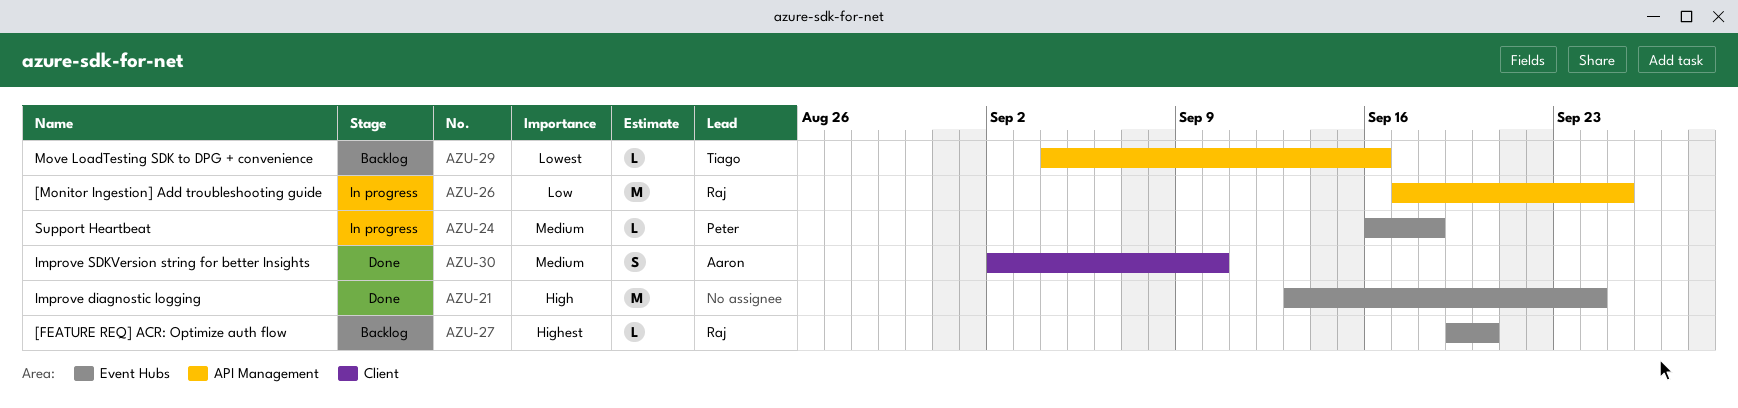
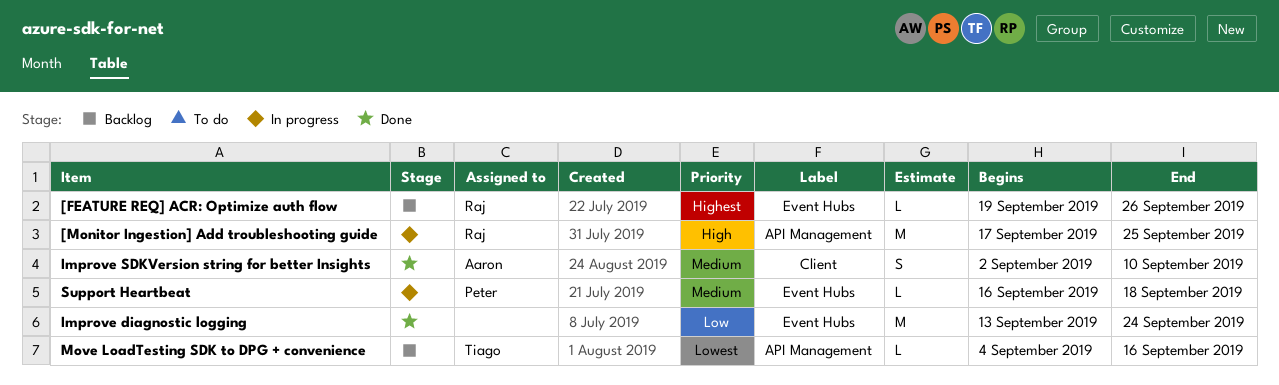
[FEATURE REQ] ACR: Optimize auth flow, due: Sep 20 -> Sep 26
[Monitor Ingestion] Add troubleshooting guide, priority: Low -> High
Improve diagnostic logging, priority: High -> Low

